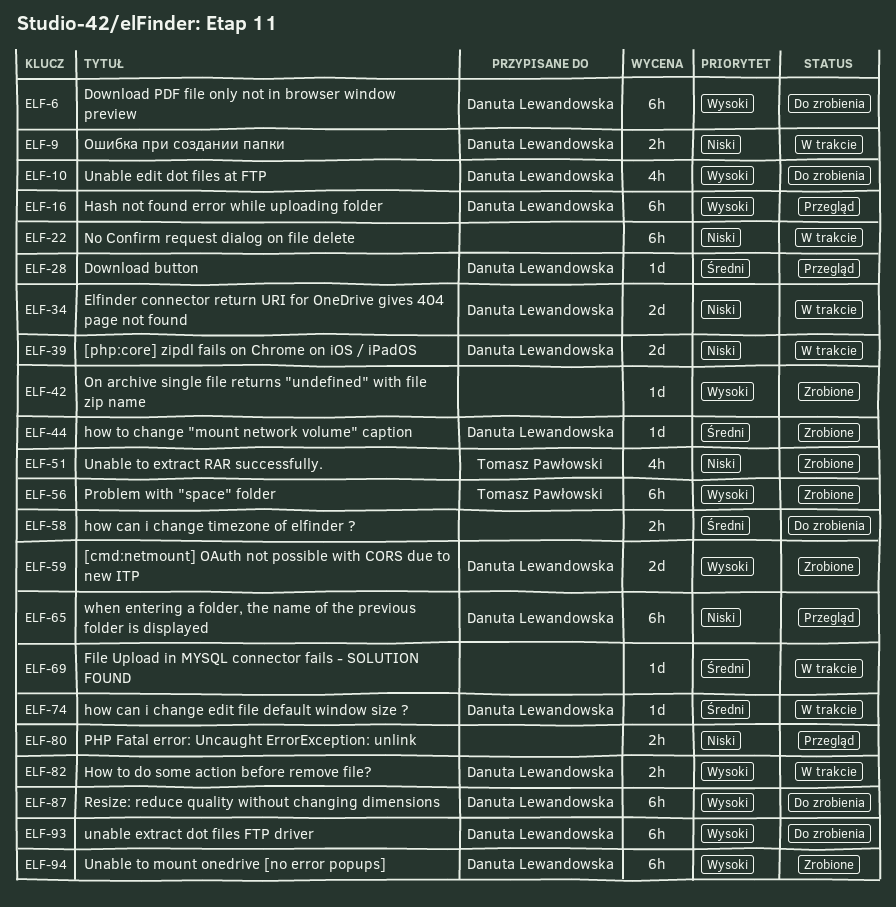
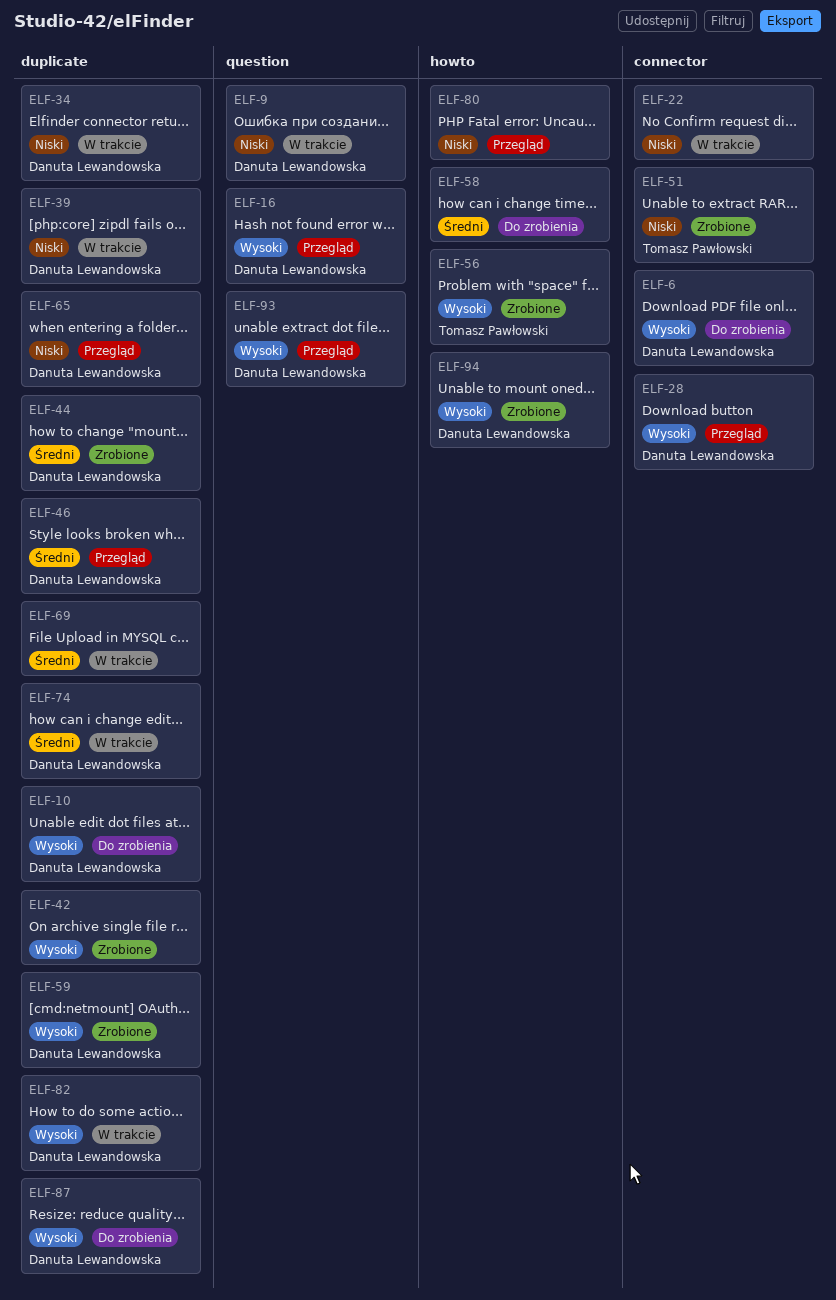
ELF-28, priority: Średni -> Wysoki
ELF-46: none -> present
ELF-93, status: Do zrobienia -> Przegląd

